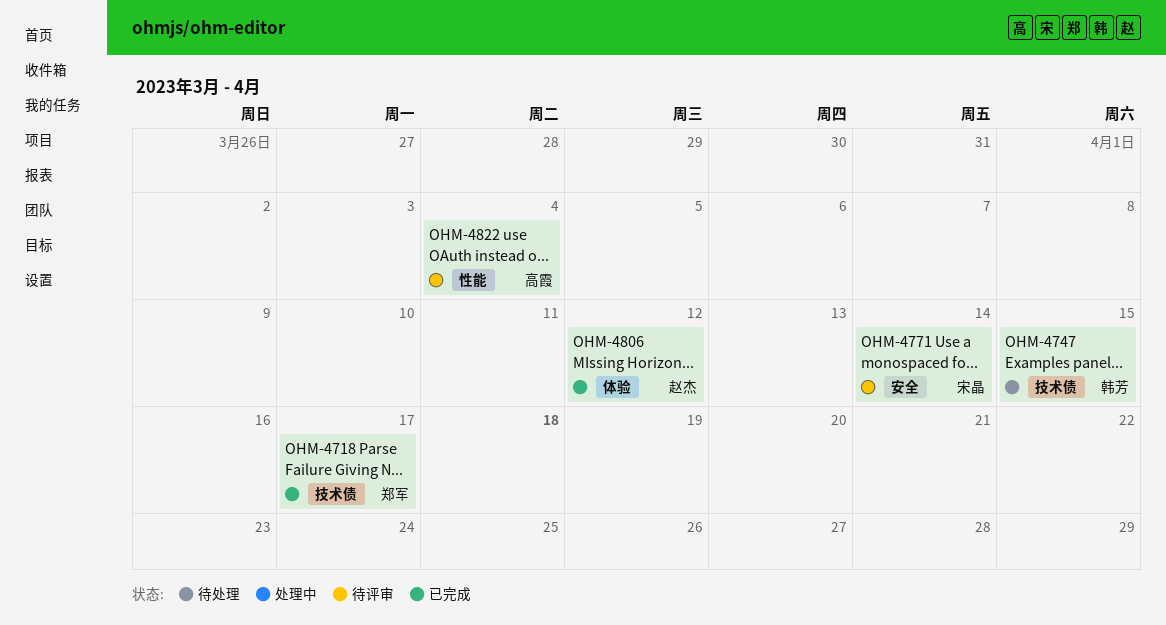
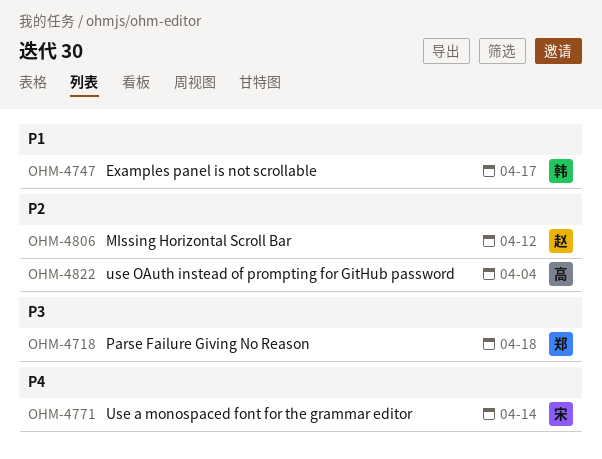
OHM-4718, due: Apr 17 -> Apr 18
OHM-4747, due: Apr 15 -> Apr 17

